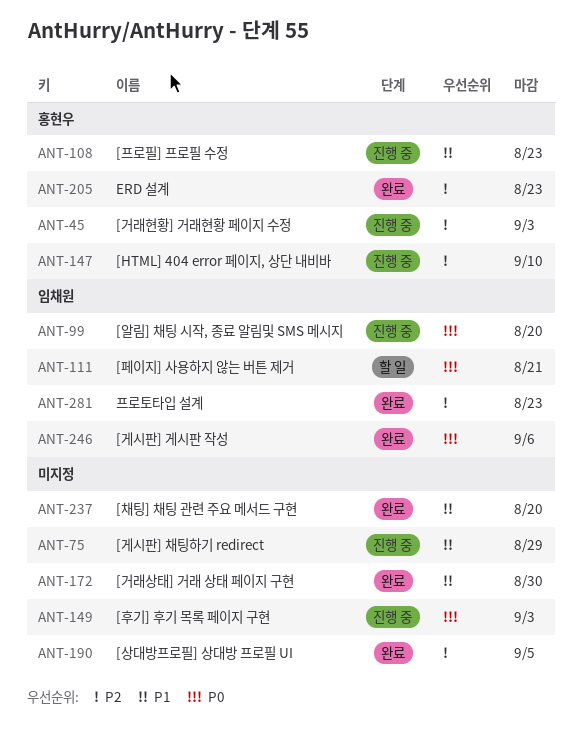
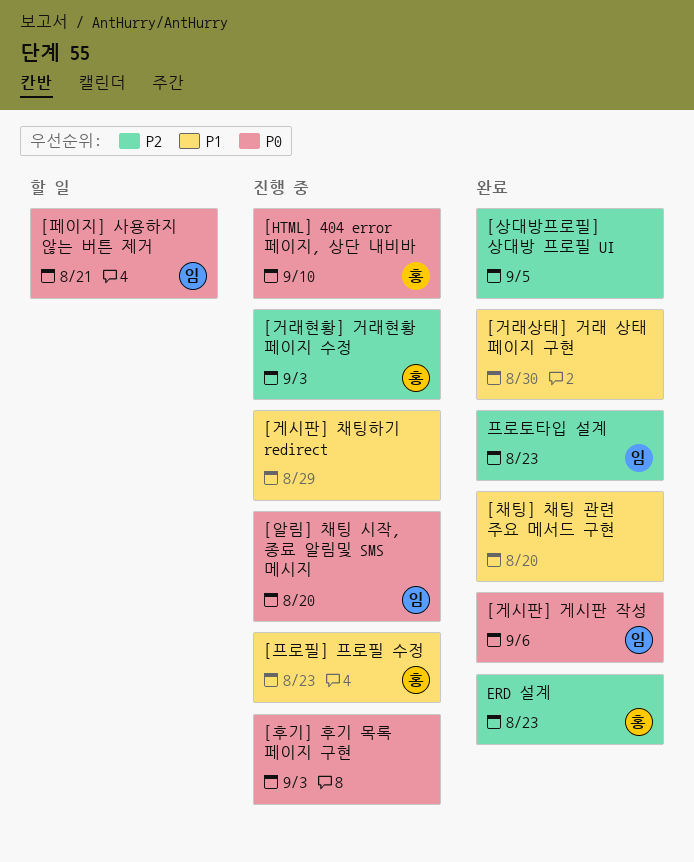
[HTML] 404 error 페이지, 상단 내비바, priority: P2 -> P0

